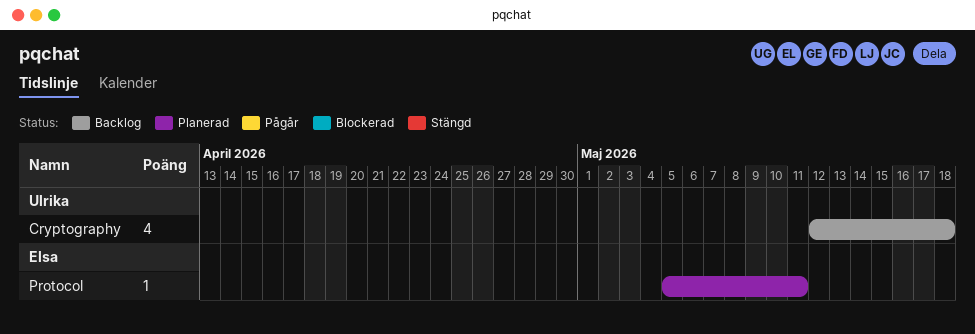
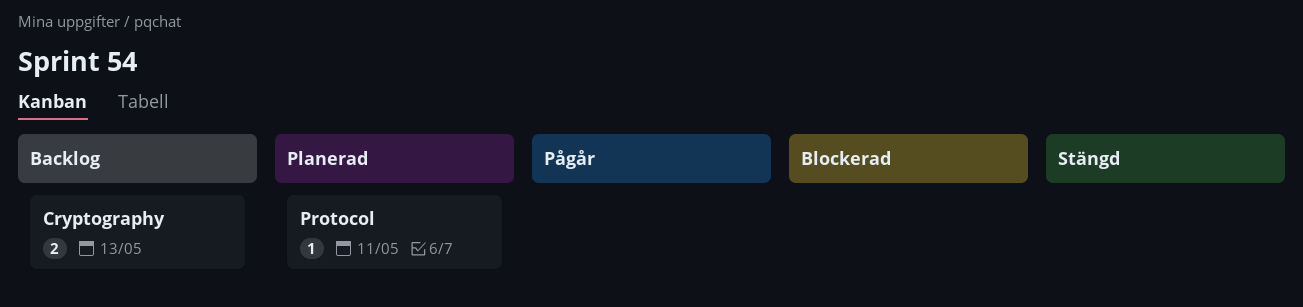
Cryptography, estimate: 4 -> 2
Cryptography, due: May 18 -> May 13

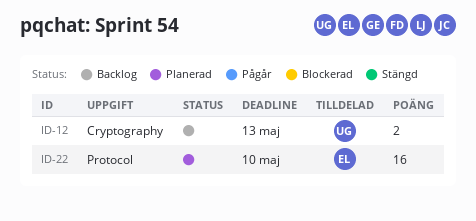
Protocol, estimate: 1 -> 16
Protocol, due: May 11 -> May 10

